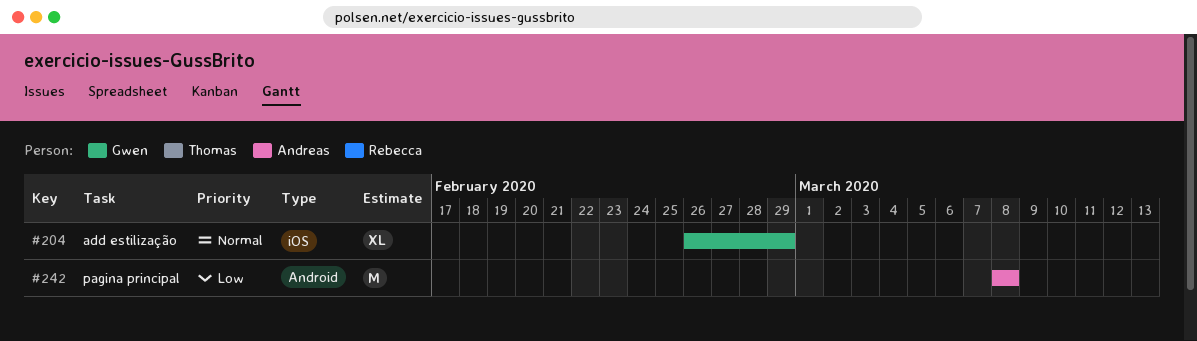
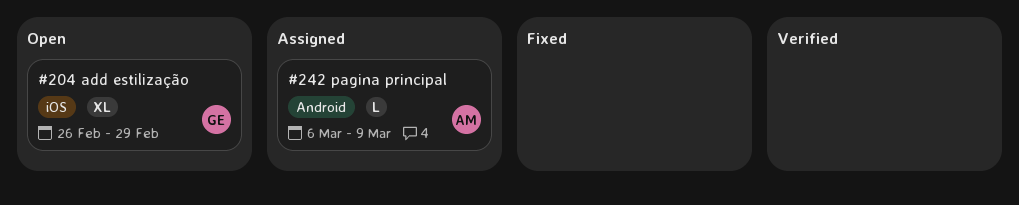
#242, estimate: M -> L
#242, start: Mar 8 -> Mar 6
#242, due: Mar 8 -> Mar 9

